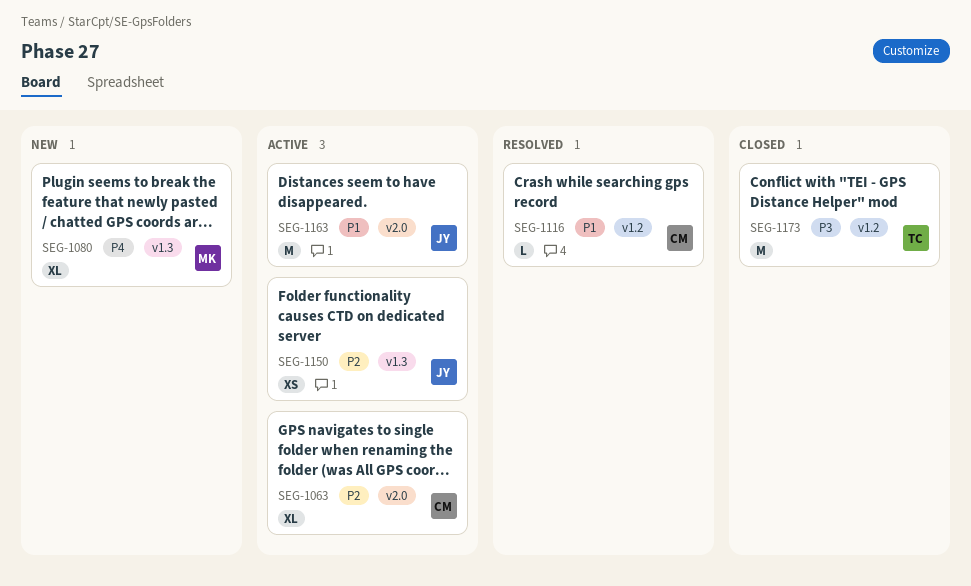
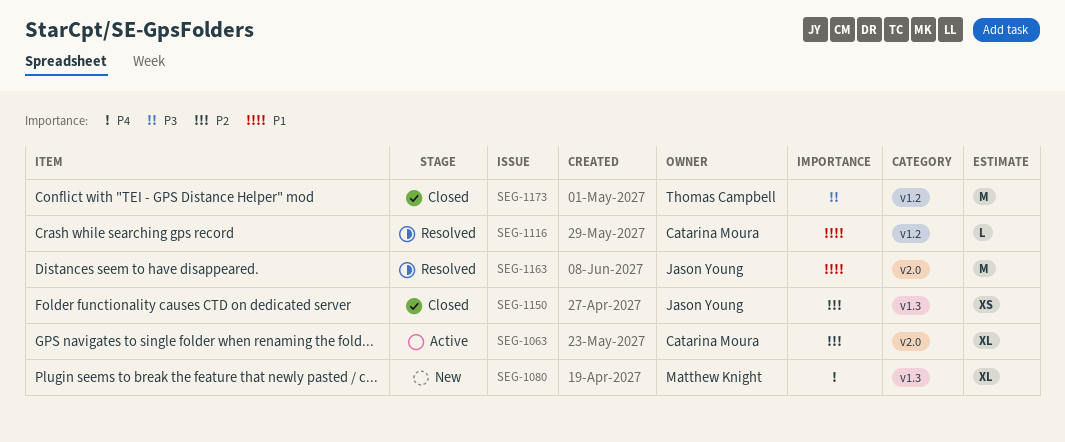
SEG-1150, status: Active -> Closed
SEG-1163, status: Active -> Resolved

